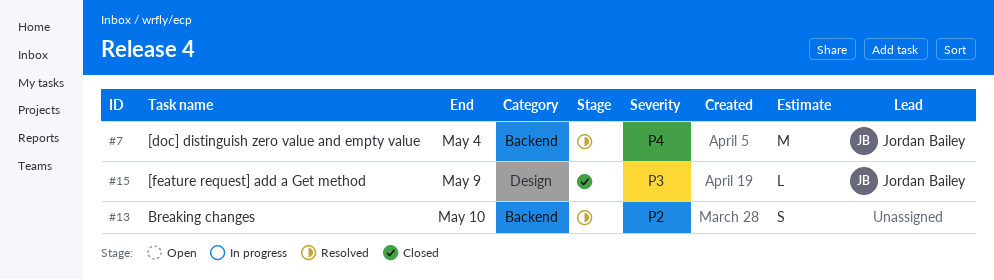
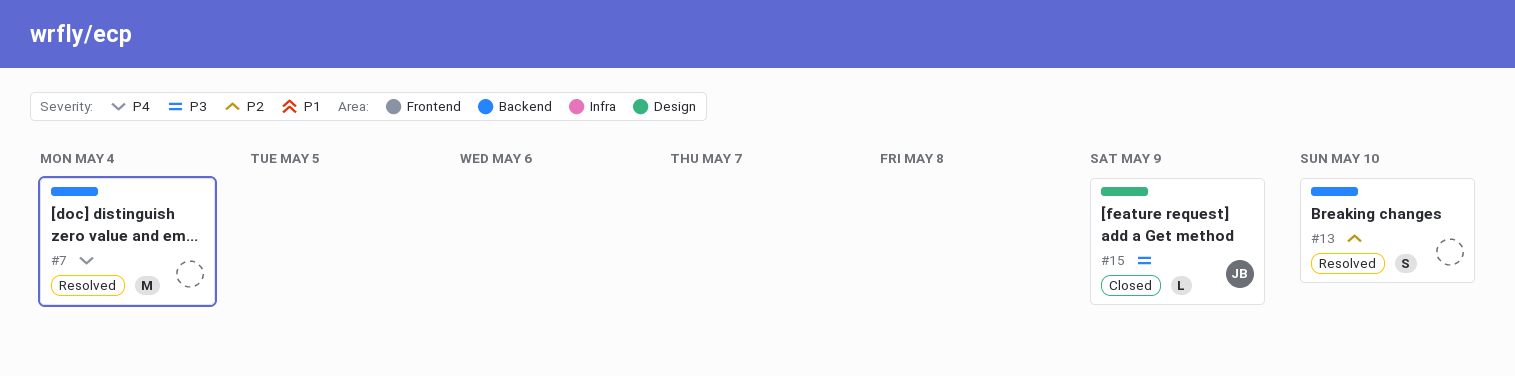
#7, owner: Jordan Bailey -> none

